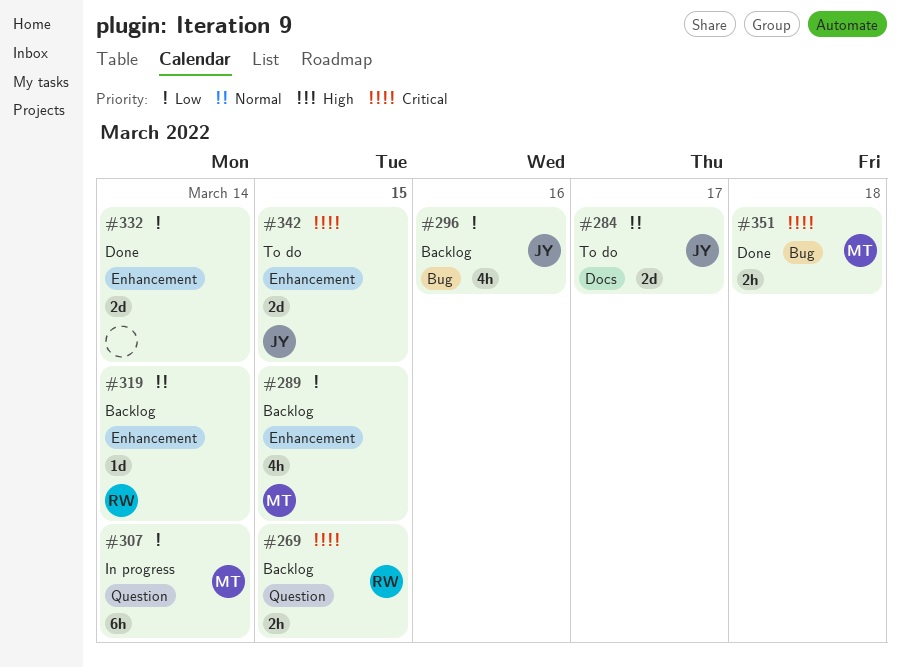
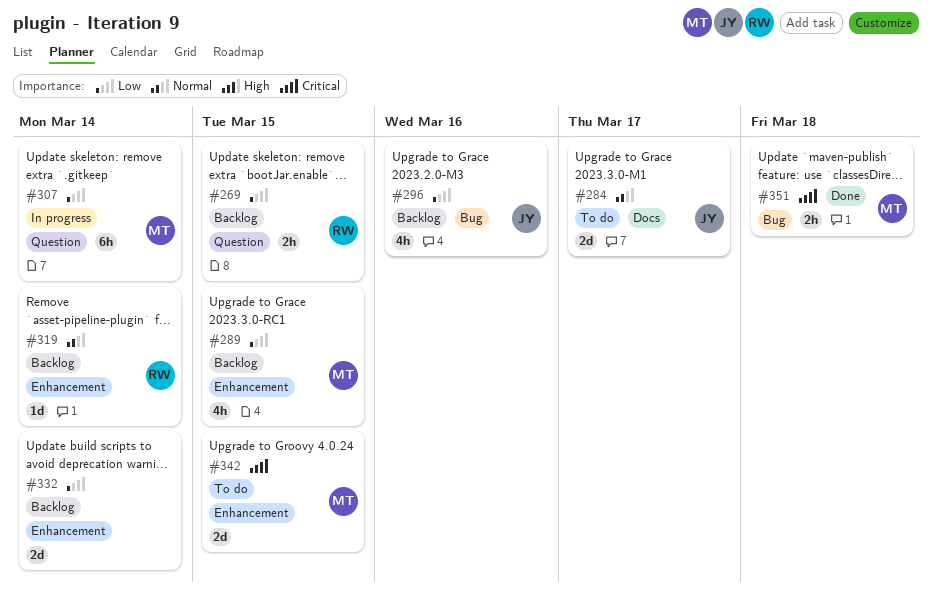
#269, priority: Critical -> Low
#332, status: Done -> Backlog
#342, owner: JY -> MT

